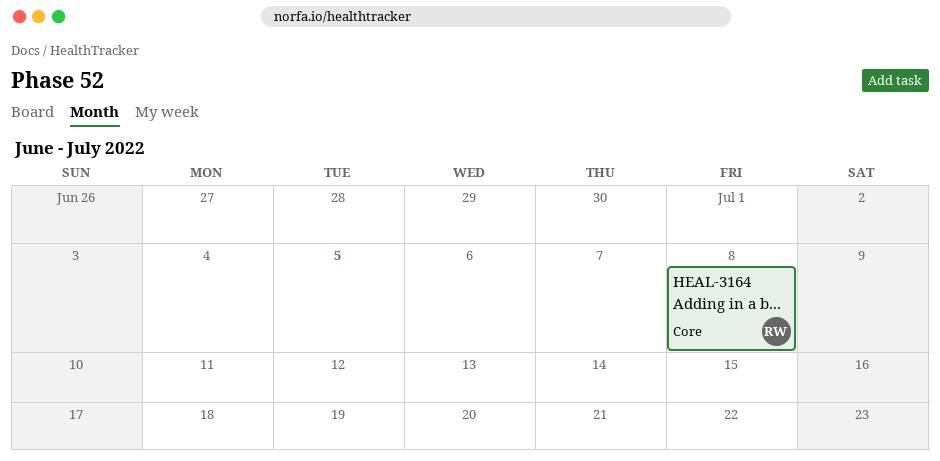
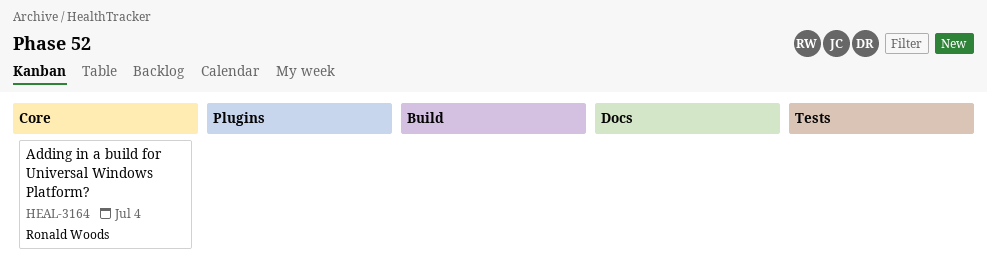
HEAL-3164, due: Jul 8 -> Jul 4

